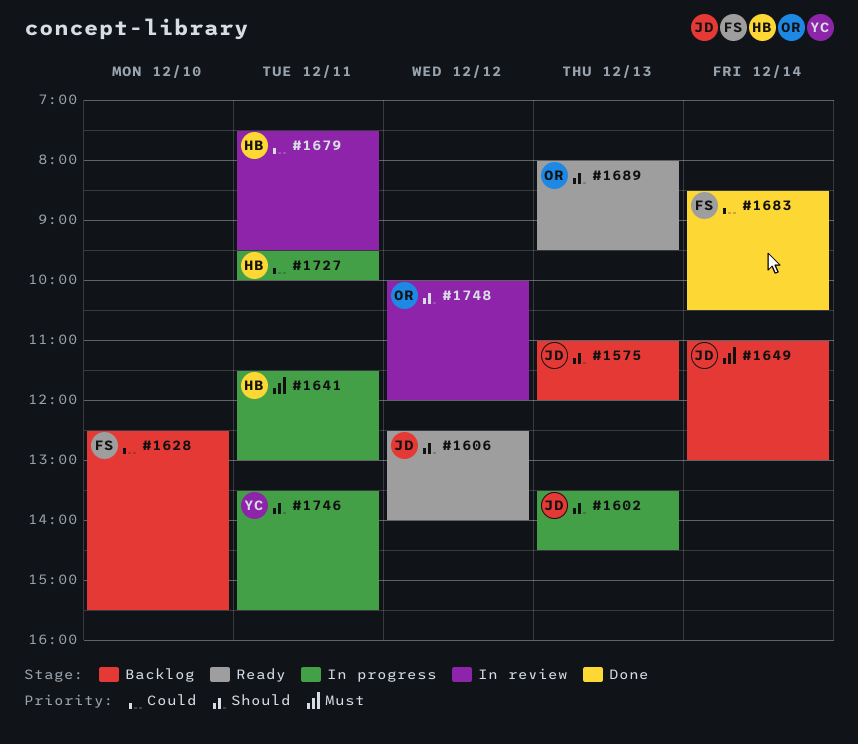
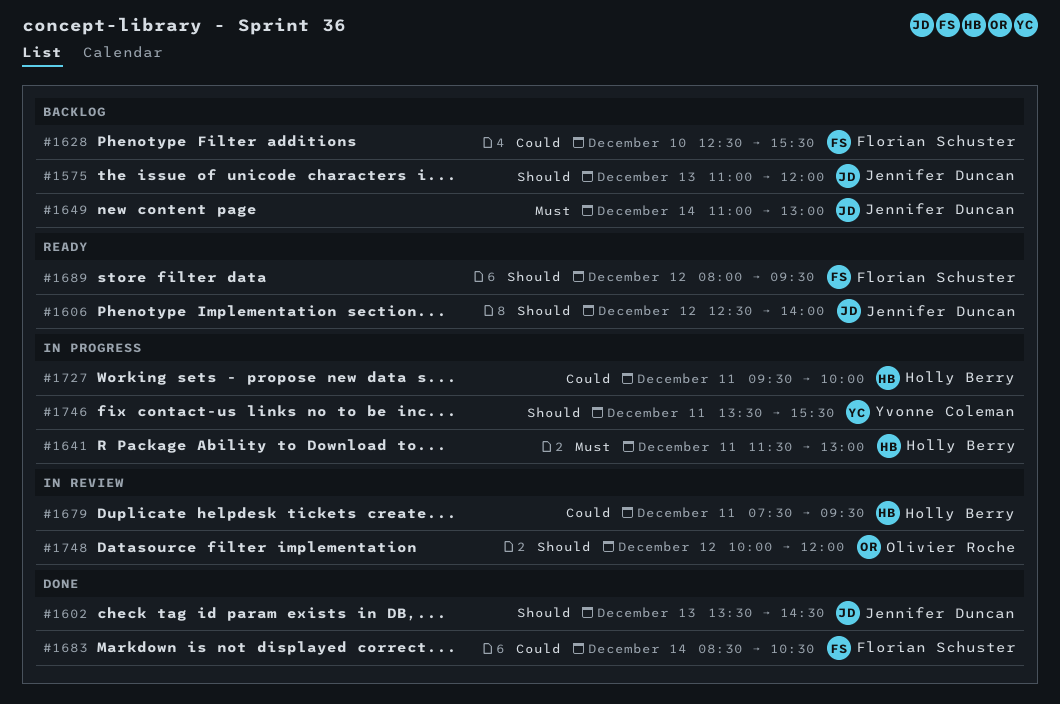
#1602, status: In progress -> Done
#1689, owner: Olivier Roche -> Florian Schuster
#1689, day: Dec 13 -> Dec 12

